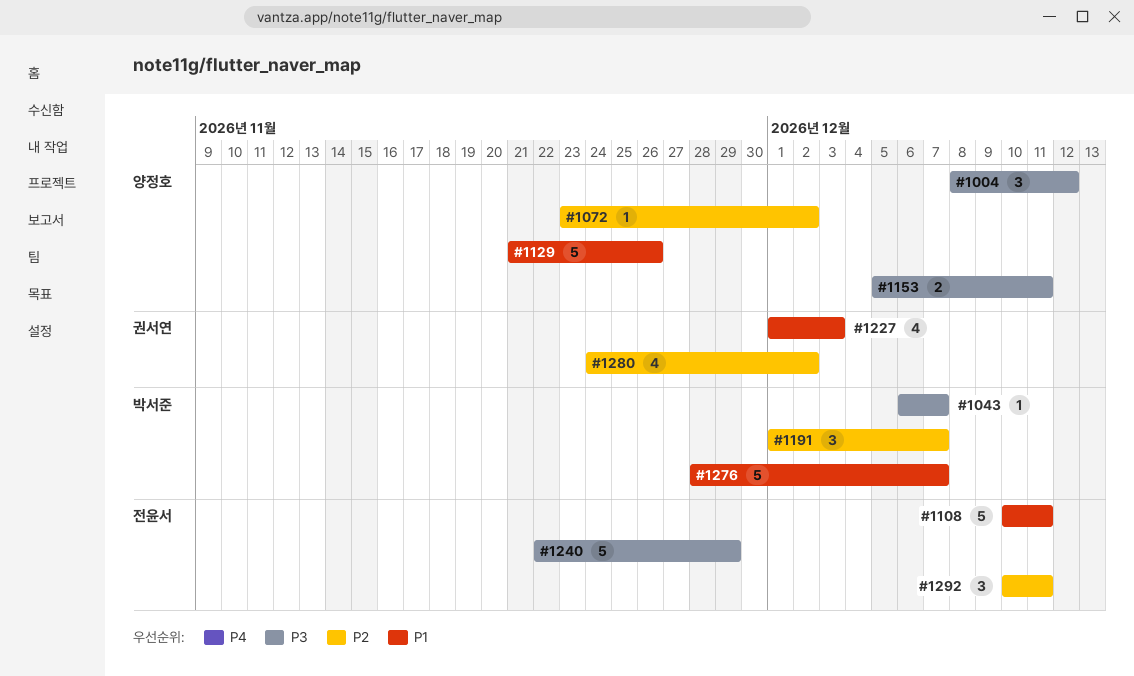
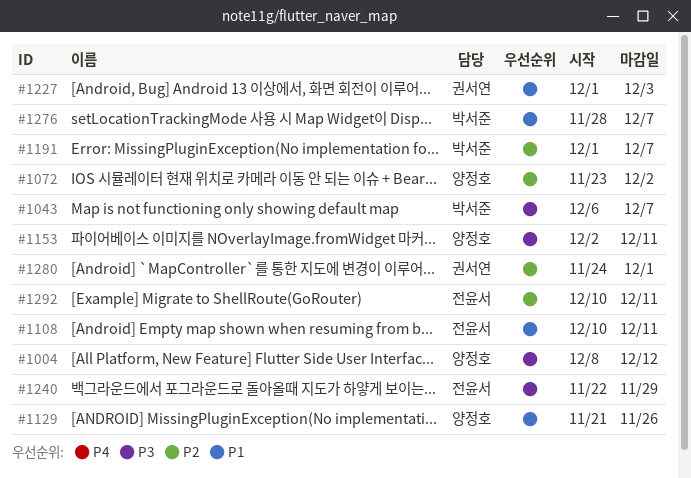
#1153, start: Dec 5 -> Dec 2
#1280, due: Dec 2 -> Dec 1

